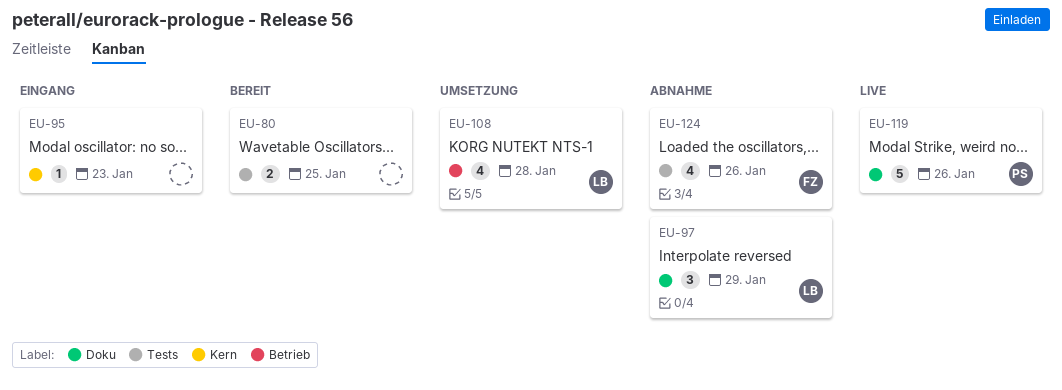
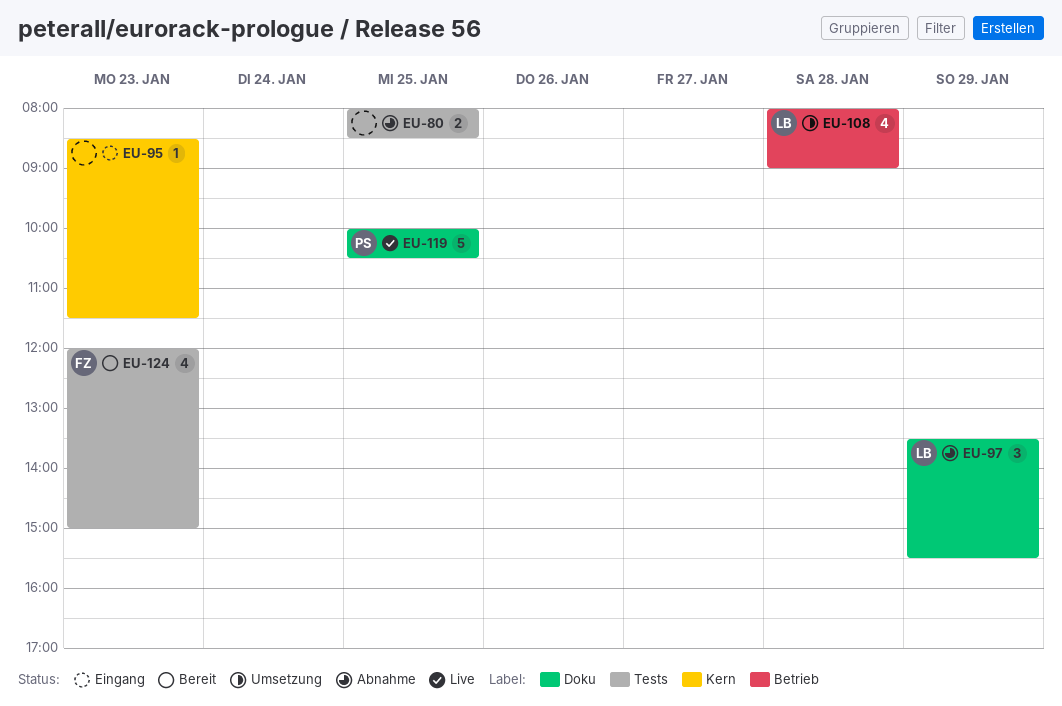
EU-80, status: Bereit -> Abnahme
EU-119, day: Jan 26 -> Jan 25
EU-124, status: Abnahme -> Bereit
EU-124, day: Jan 26 -> Jan 23

